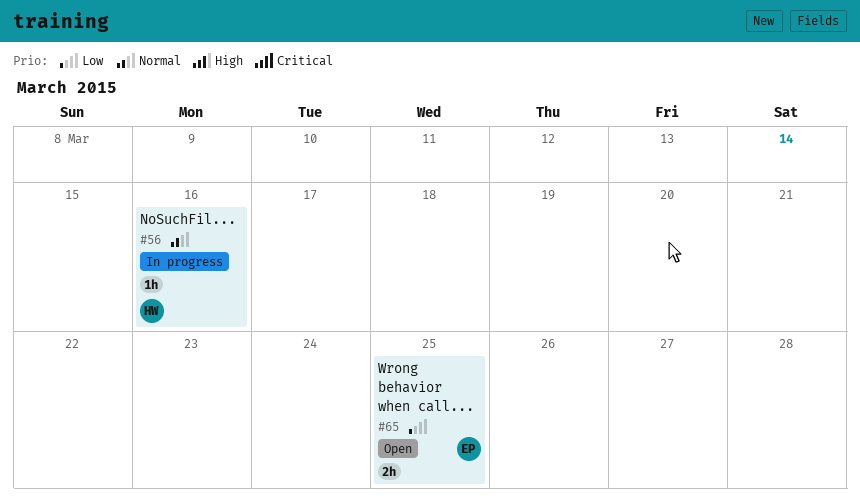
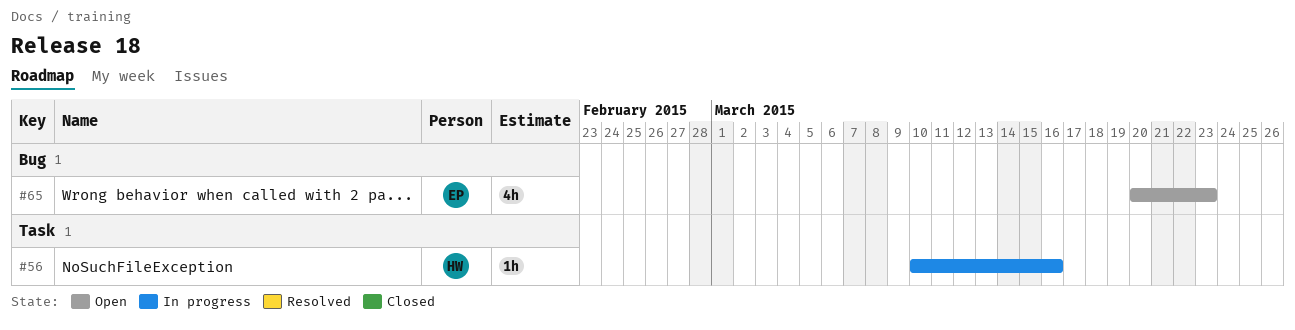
#65, estimate: 2h -> 4h
#65, due: Mar 25 -> Mar 23

